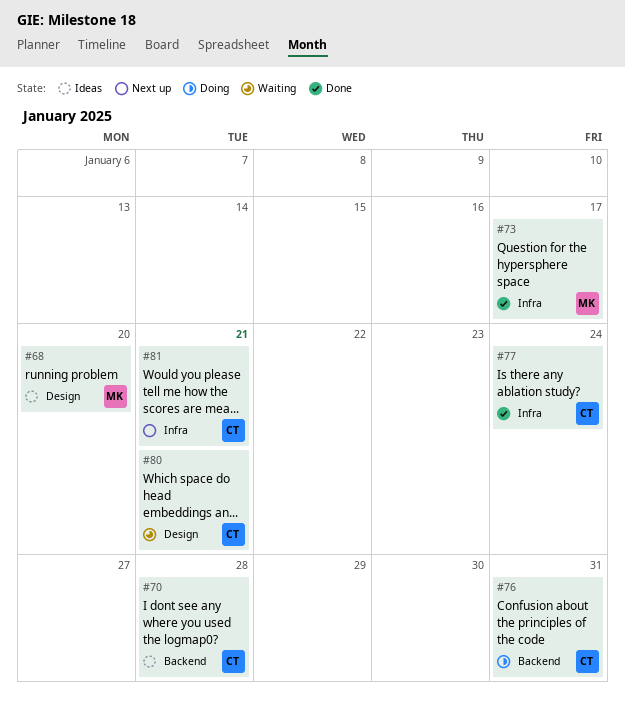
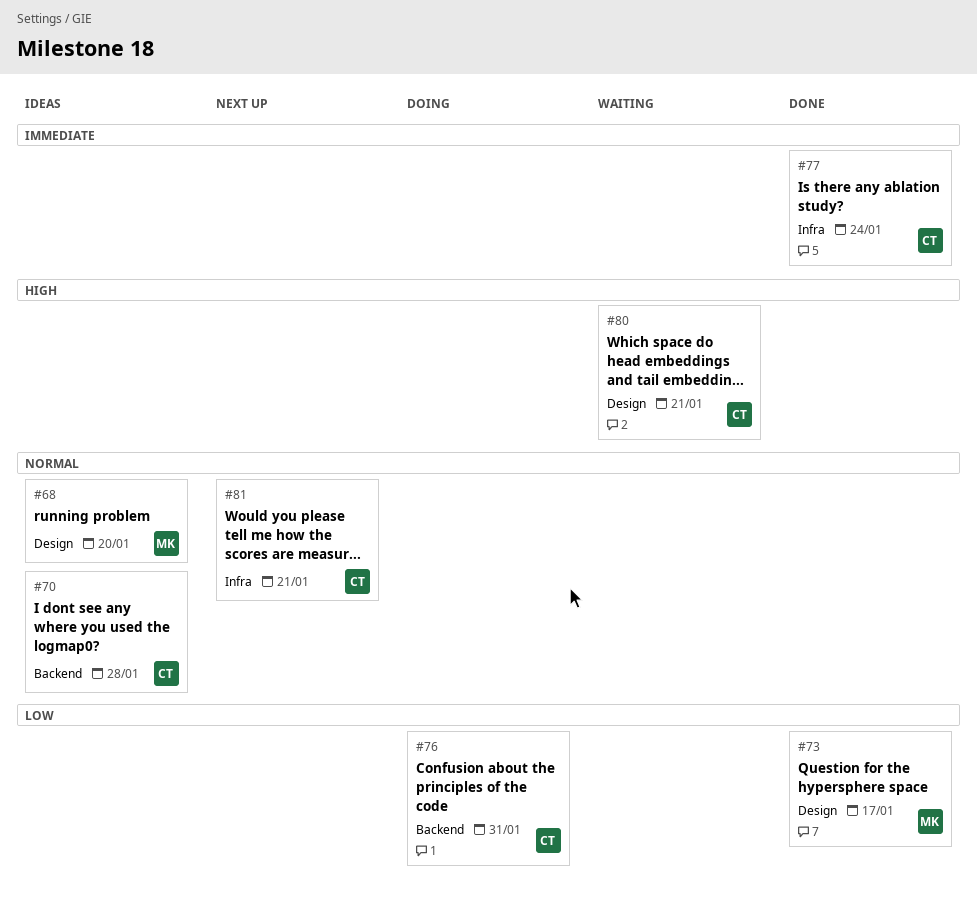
#73, label: Infra -> Design

